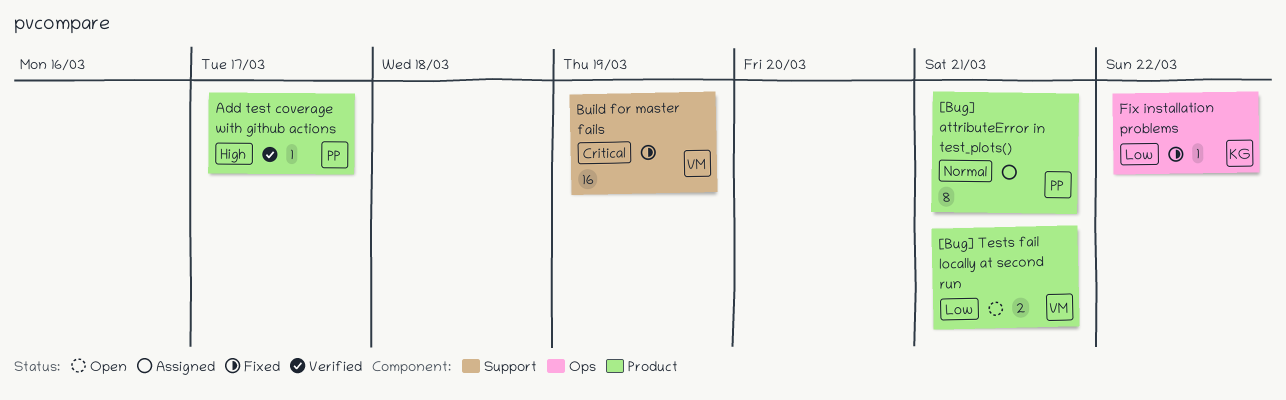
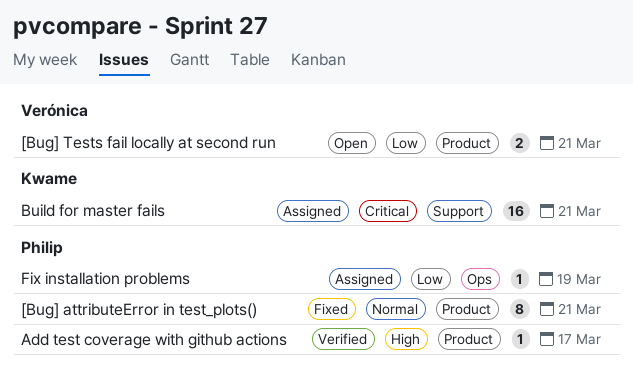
[Bug] attributeError in test_plots(), status: Assigned -> Fixed
Build for master fails, status: Fixed -> Assigned
Build for master fails, owner: Verónica -> Kwame
Build for master fails, due: Mar 19 -> Mar 21
Fix installation problems, status: Fixed -> Assigned
Fix installation problems, owner: Kwame -> Philip
Fix installation problems, due: Mar 22 -> Mar 19

